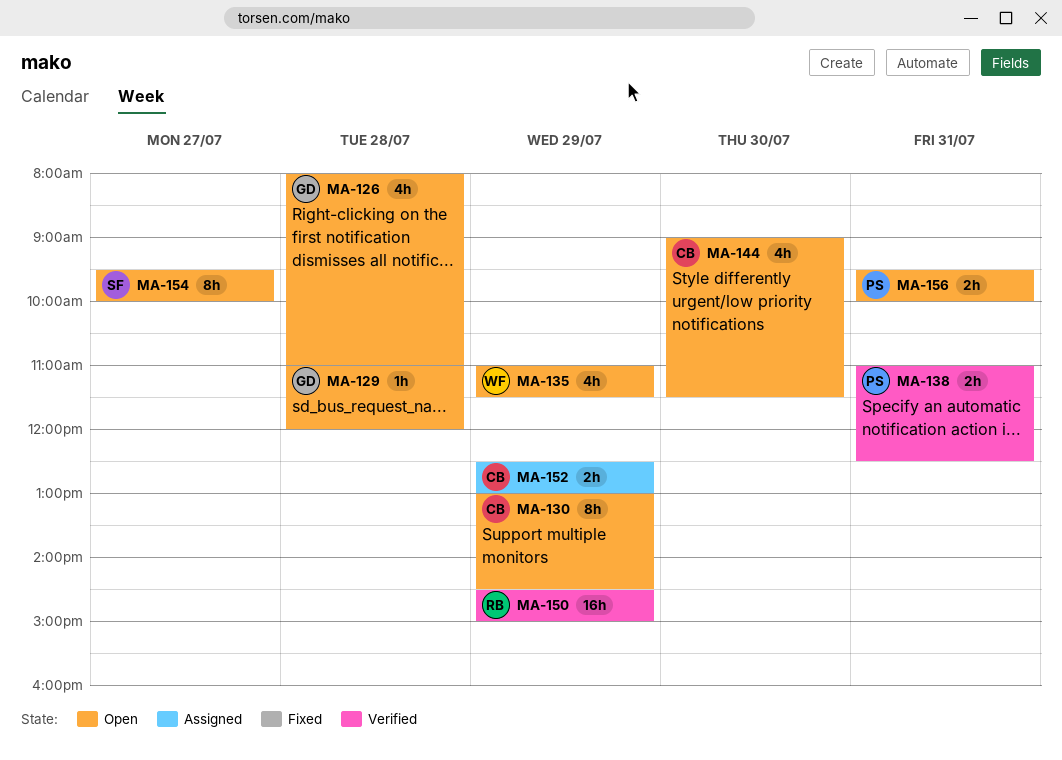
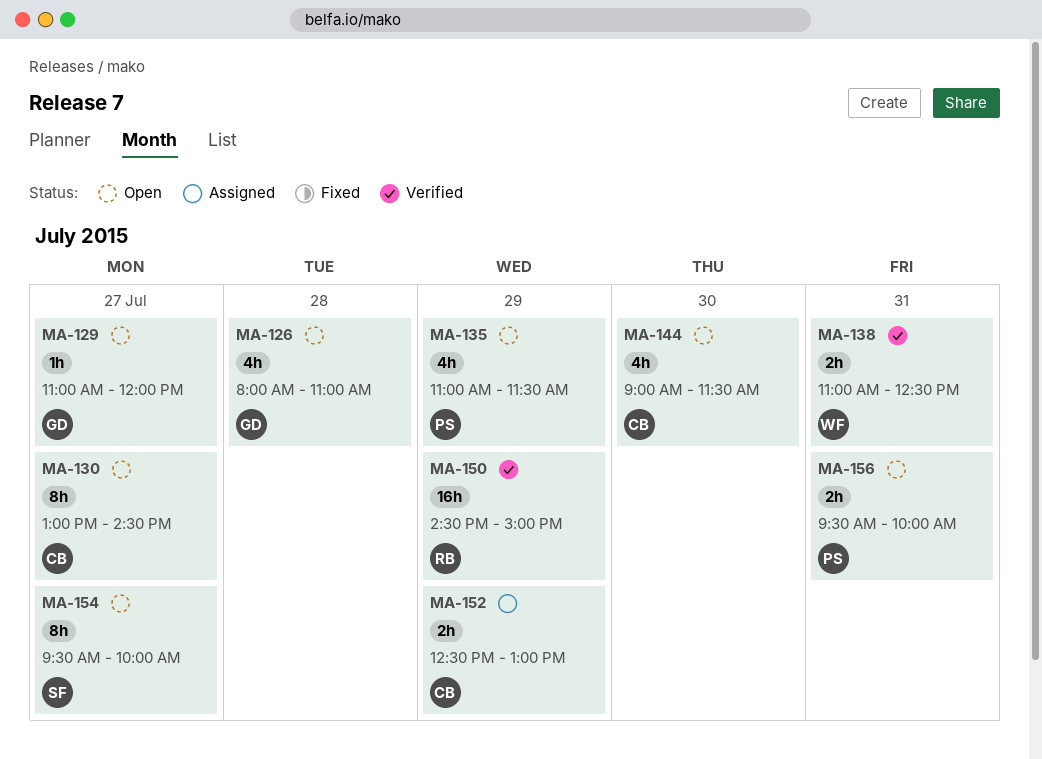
MA-129, day: Jul 28 -> Jul 27
MA-130, day: Jul 29 -> Jul 27
MA-135, owner: WF -> PS
MA-138, owner: PS -> WF

